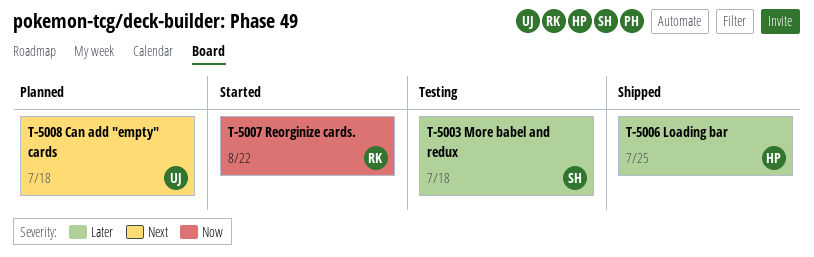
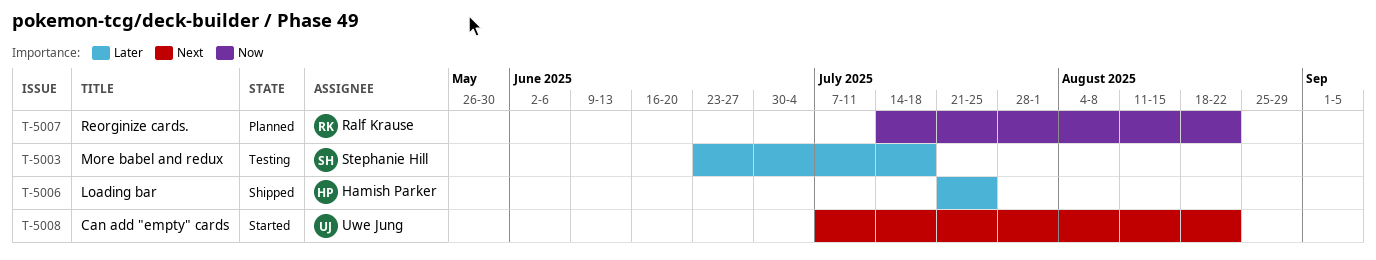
T-5007, status: Started -> Planned
T-5008, status: Planned -> Started
T-5008, due: Jul 18 -> Aug 22

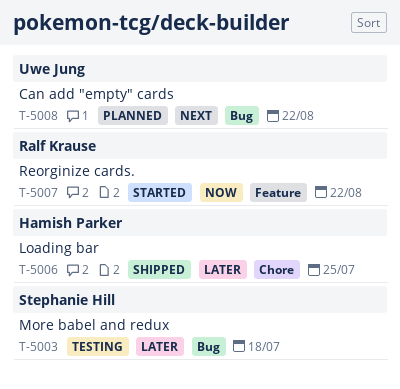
T-5007, status: Planned -> Started
T-5008, status: Started -> Planned

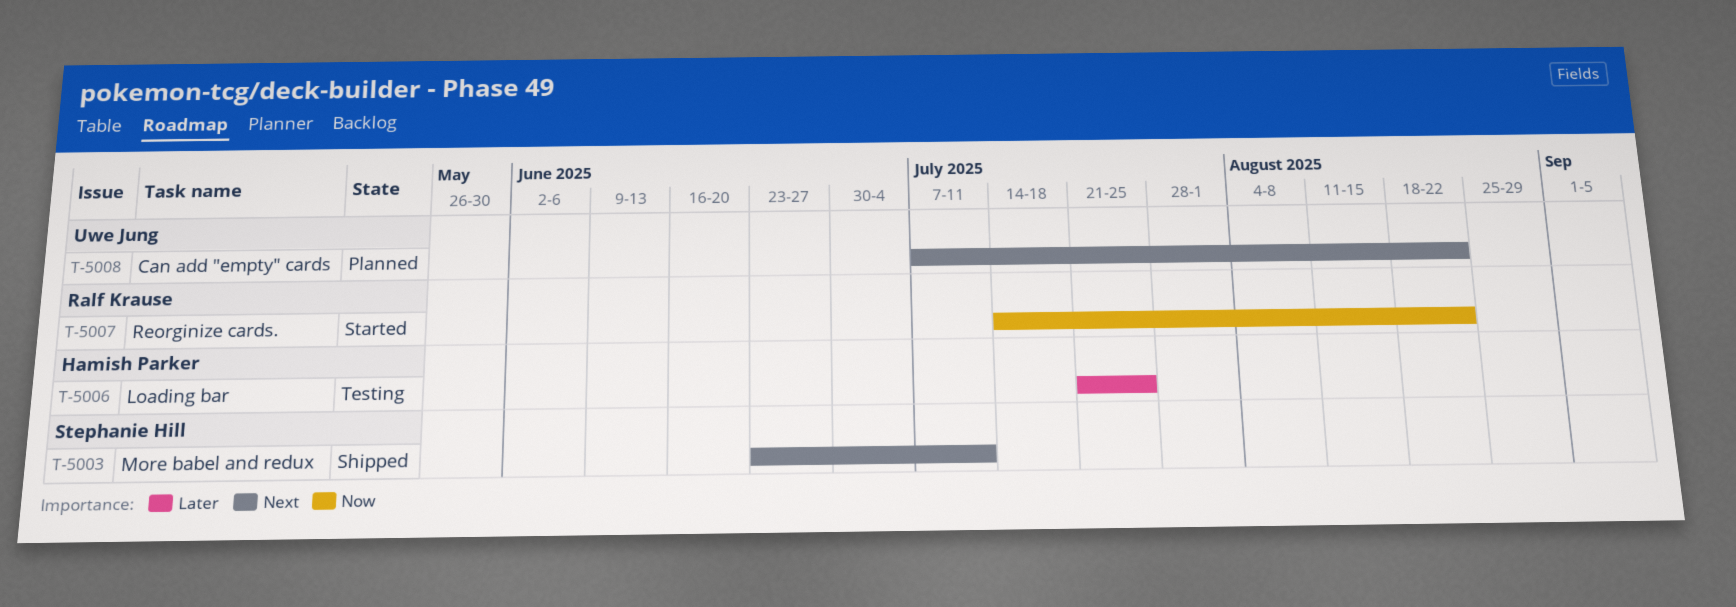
T-5003, status: Testing -> Shipped
T-5003, priority: Later -> Next
T-5003, due: Jul 18 -> Jul 11
T-5006, status: Shipped -> Testing

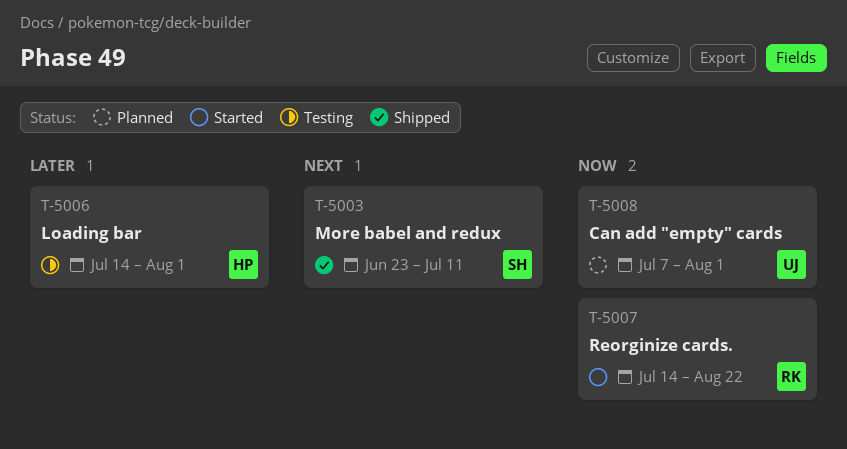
T-5006, start: Jul 21 -> Jul 14
T-5006, due: Jul 25 -> Aug 1
T-5008, priority: Next -> Now
T-5008, due: Aug 22 -> Aug 1

